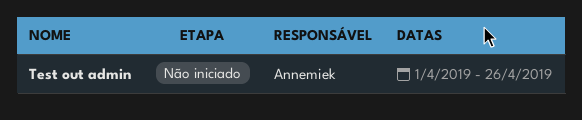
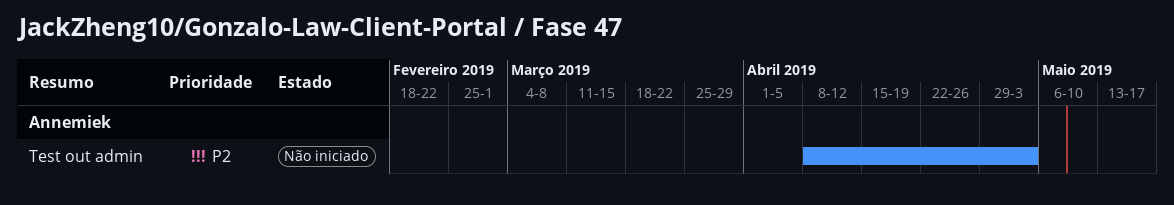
Test out admin, start: Apr 1 -> Apr 8
Test out admin, due: Apr 26 -> May 3

